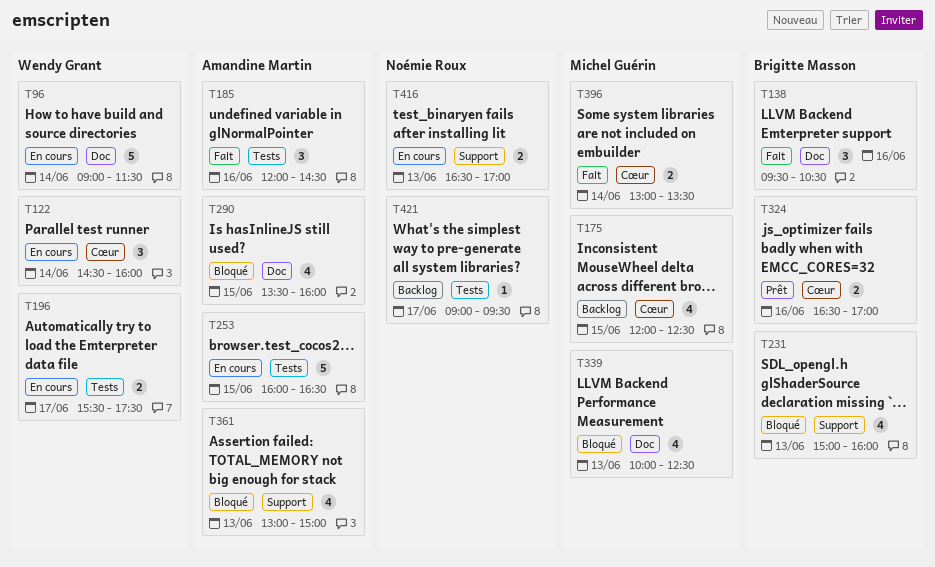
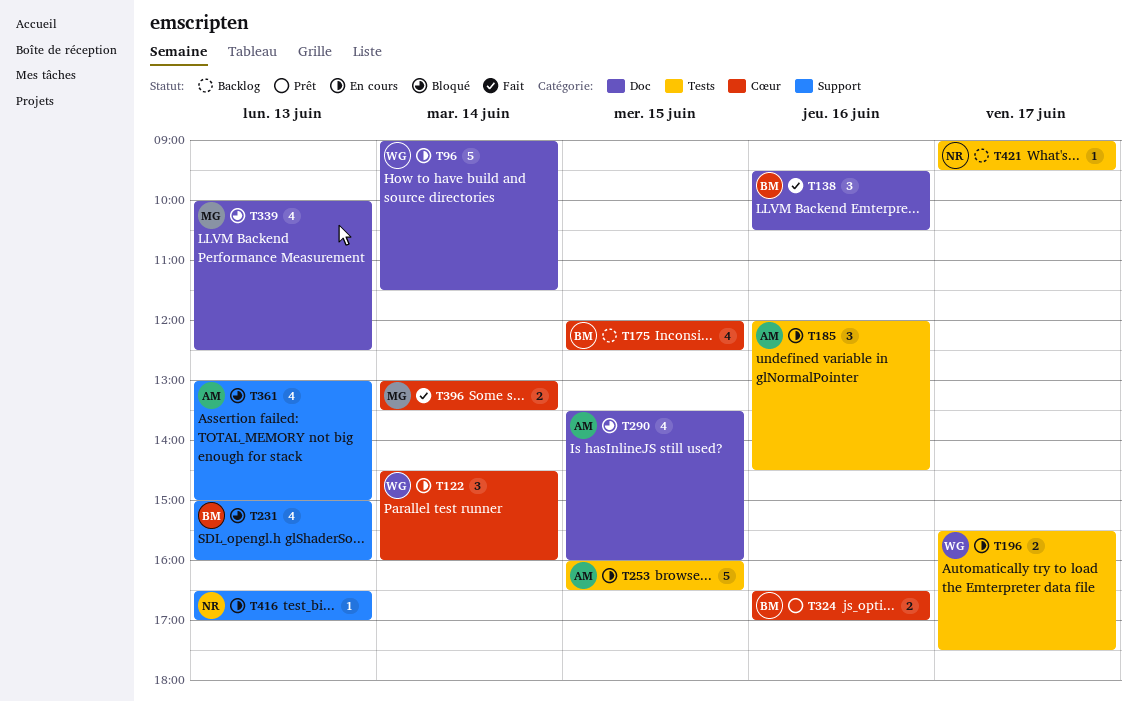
T175, owner: Michel Guérin -> Brigitte Masson
T185, status: Fait -> En cours
T416, estimate: 2 -> 1

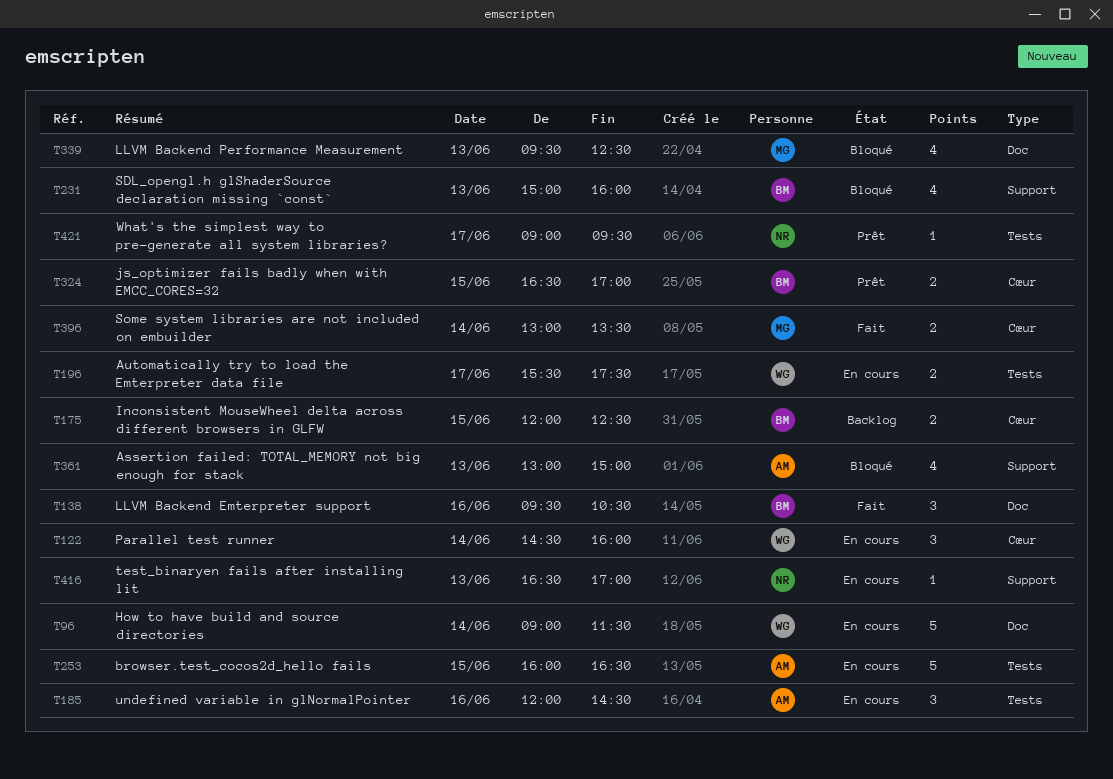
T175, estimate: 4 -> 2
T290: present -> none
T324, day: Jun 16 -> Jun 15
T339, begins: 10:00 -> 09:30
T421, status: Backlog -> Prêt

